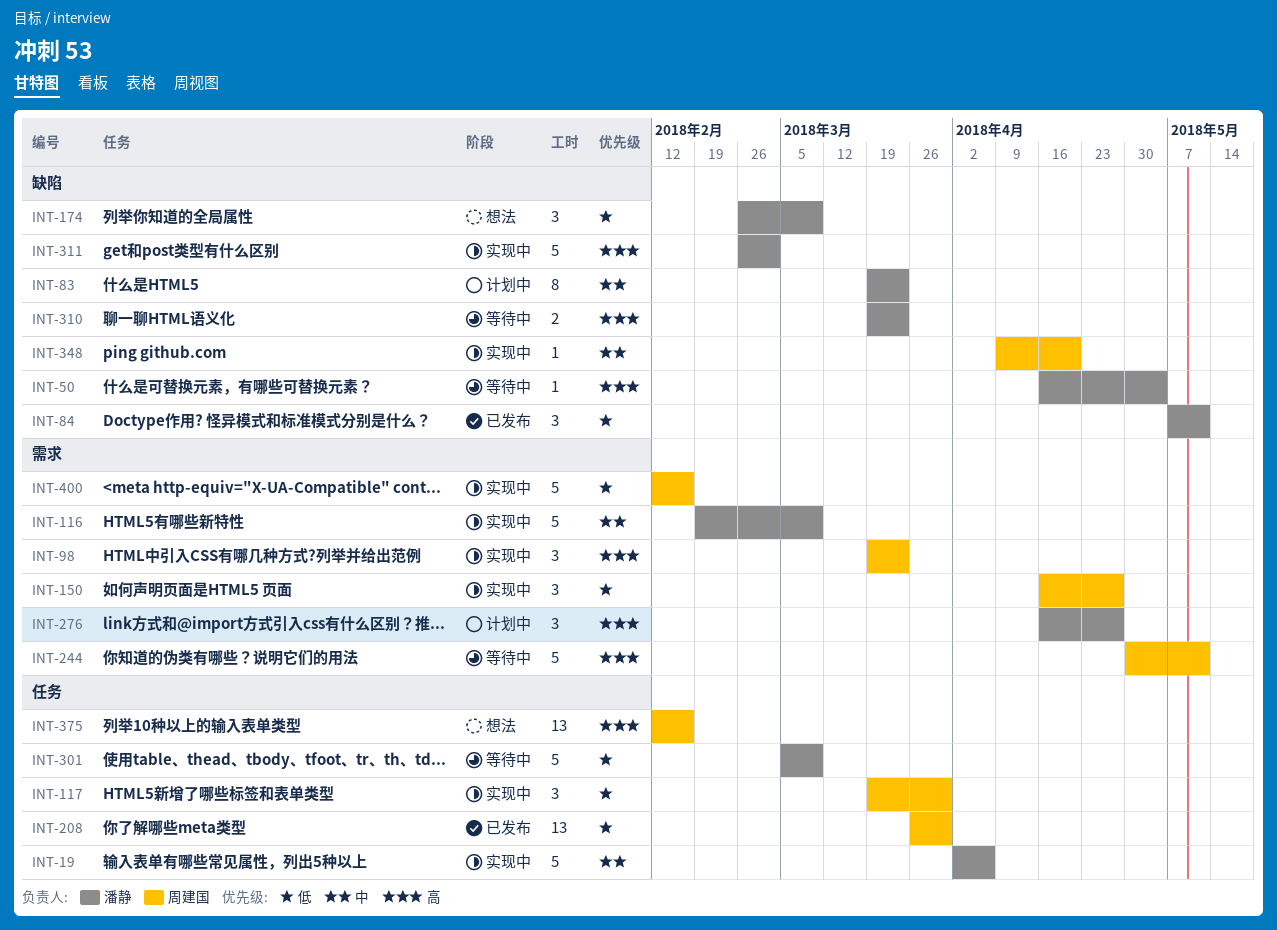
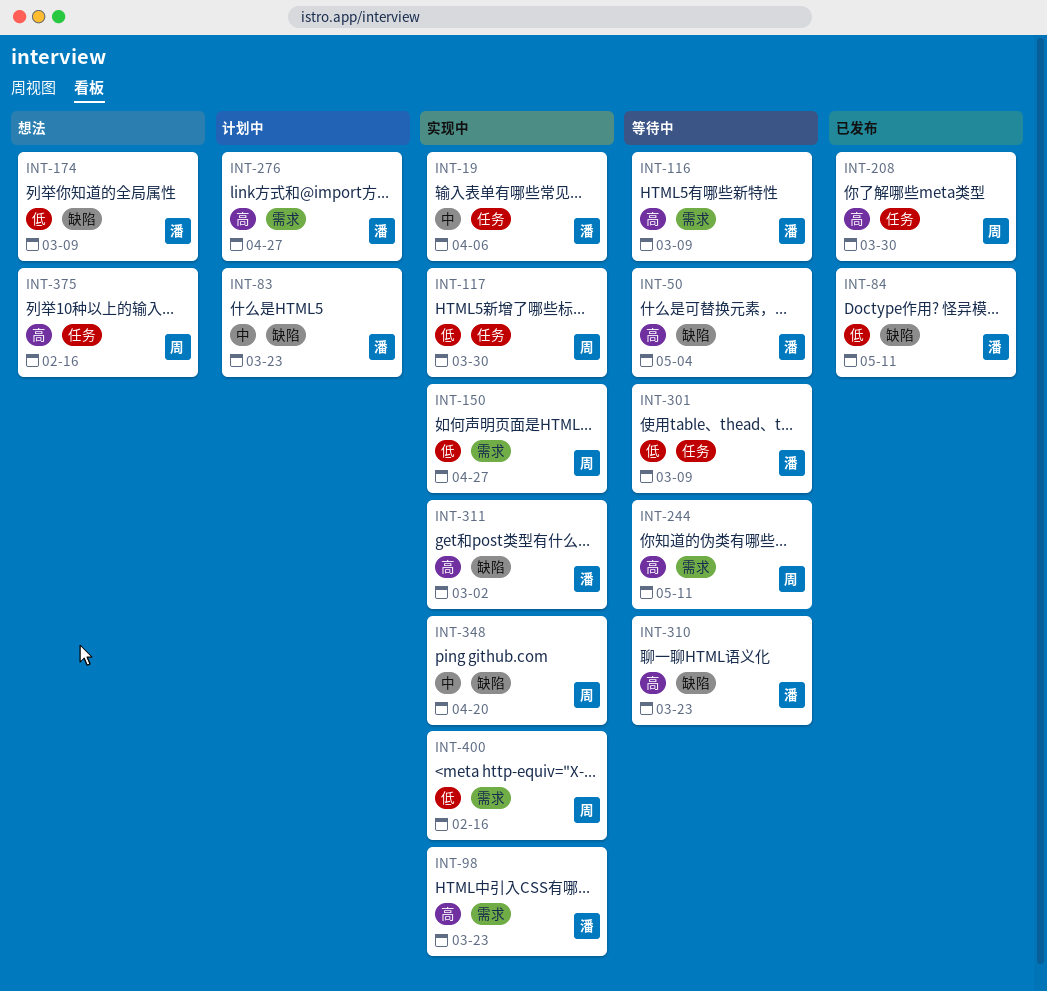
INT-98, owner: 周建国 -> 潘静
INT-116, status: 实现中 -> 等待中
INT-116, priority: 中 -> 高
INT-208, priority: 低 -> 高

